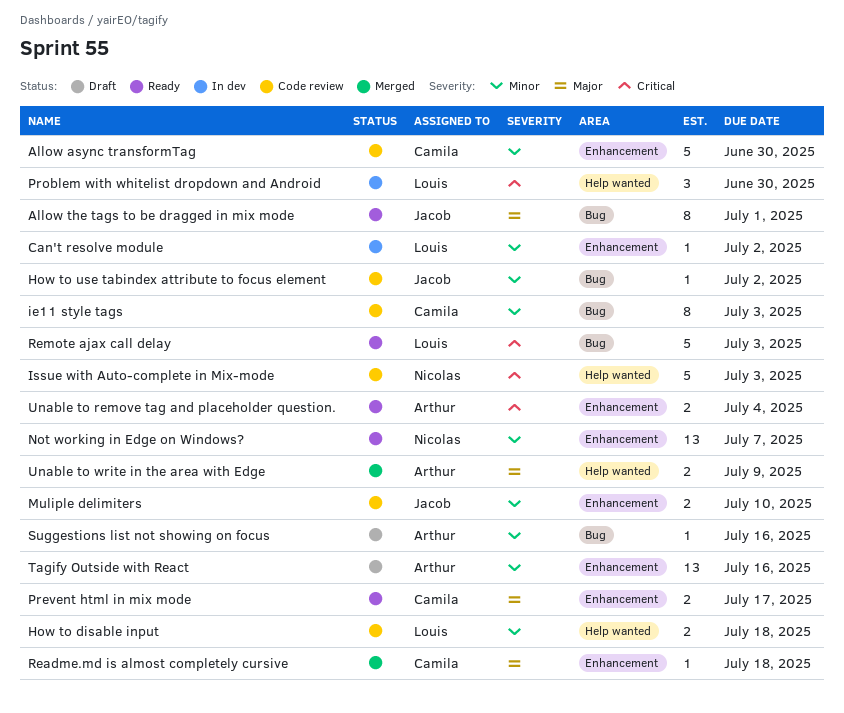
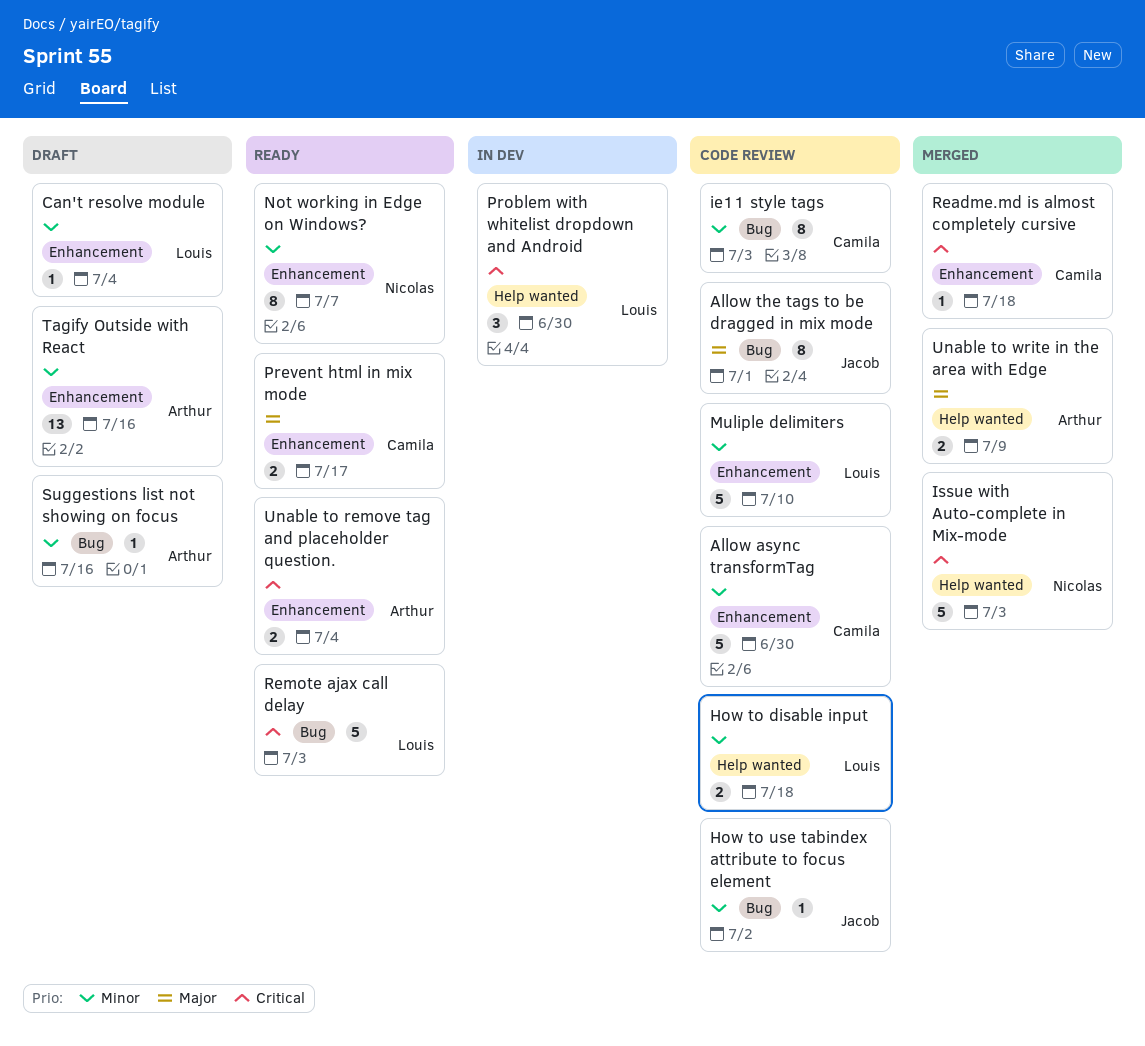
Allow the tags to be dragged in mix mode, status: Ready -> Code review
Can't resolve module, status: In dev -> Draft
Can't resolve module, due: Jul 2 -> Jul 4
Issue with Auto-complete in Mix-mode, status: Code review -> Merged
Muliple delimiters, owner: Jacob -> Louis
Muliple delimiters, estimate: 2 -> 5
Not working in Edge on Windows?, estimate: 13 -> 8
Readme.md is almost completely cursive, priority: Major -> Critical

